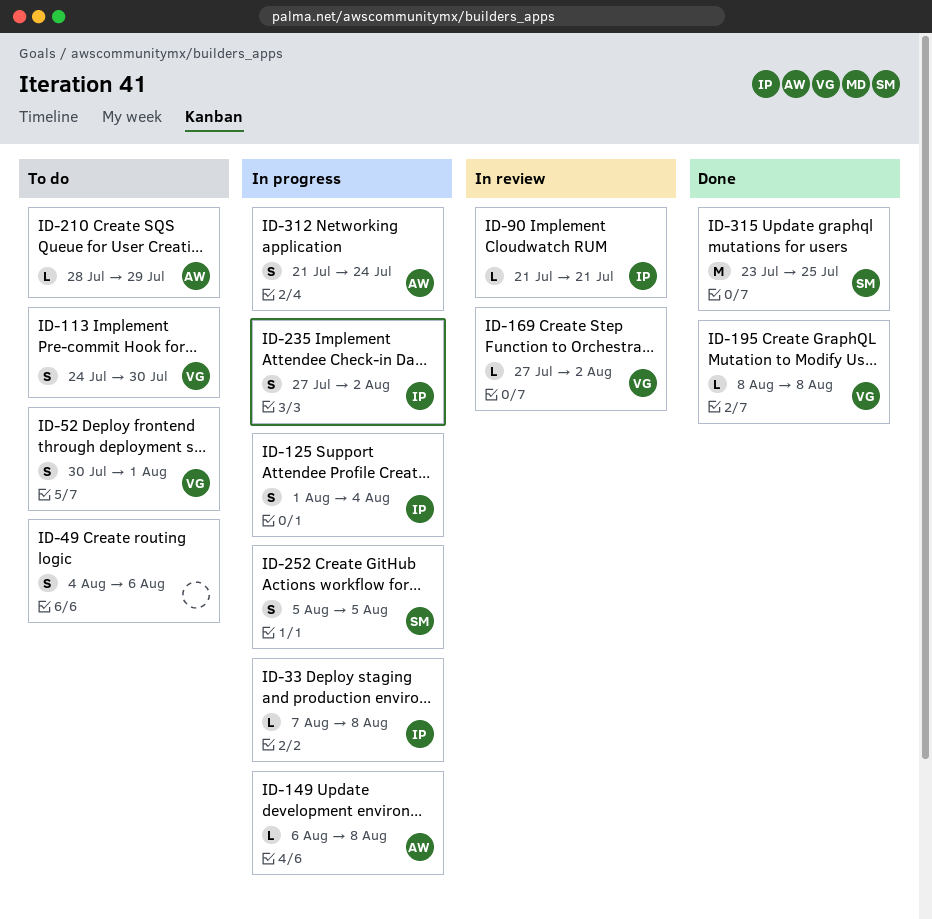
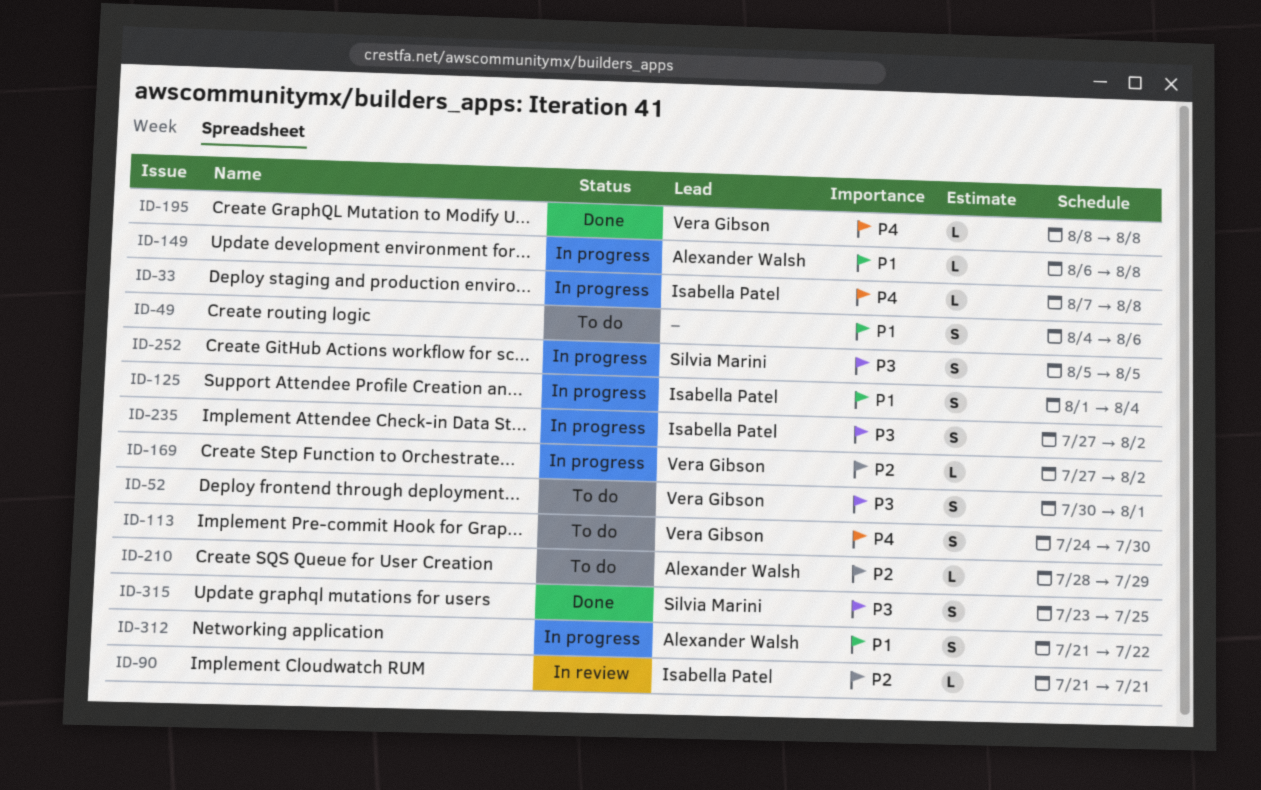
ID-169, status: In review -> In progress
ID-312, due: Jul 24 -> Jul 22
ID-315, estimate: M -> S

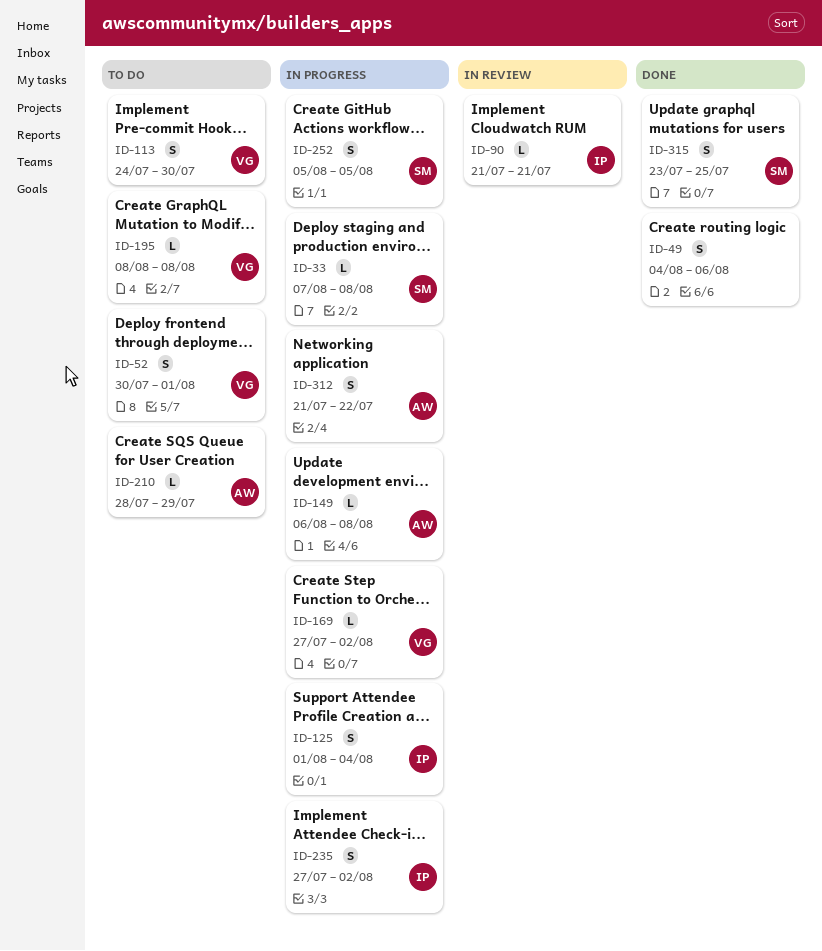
ID-33, owner: Isabella Patel -> Silvia Marini
ID-49, status: To do -> Done
ID-195, status: Done -> To do

